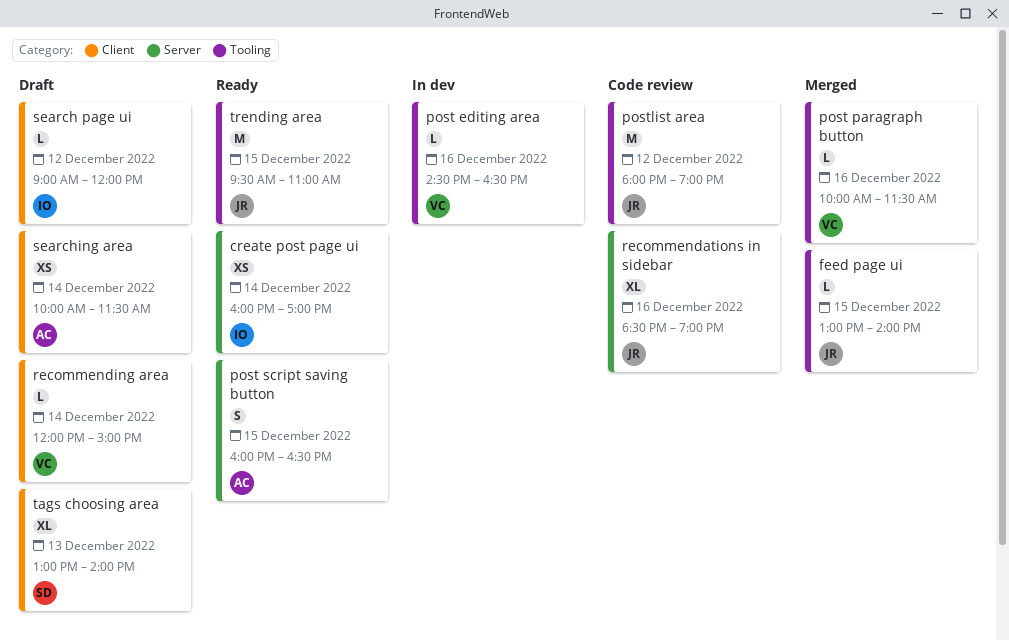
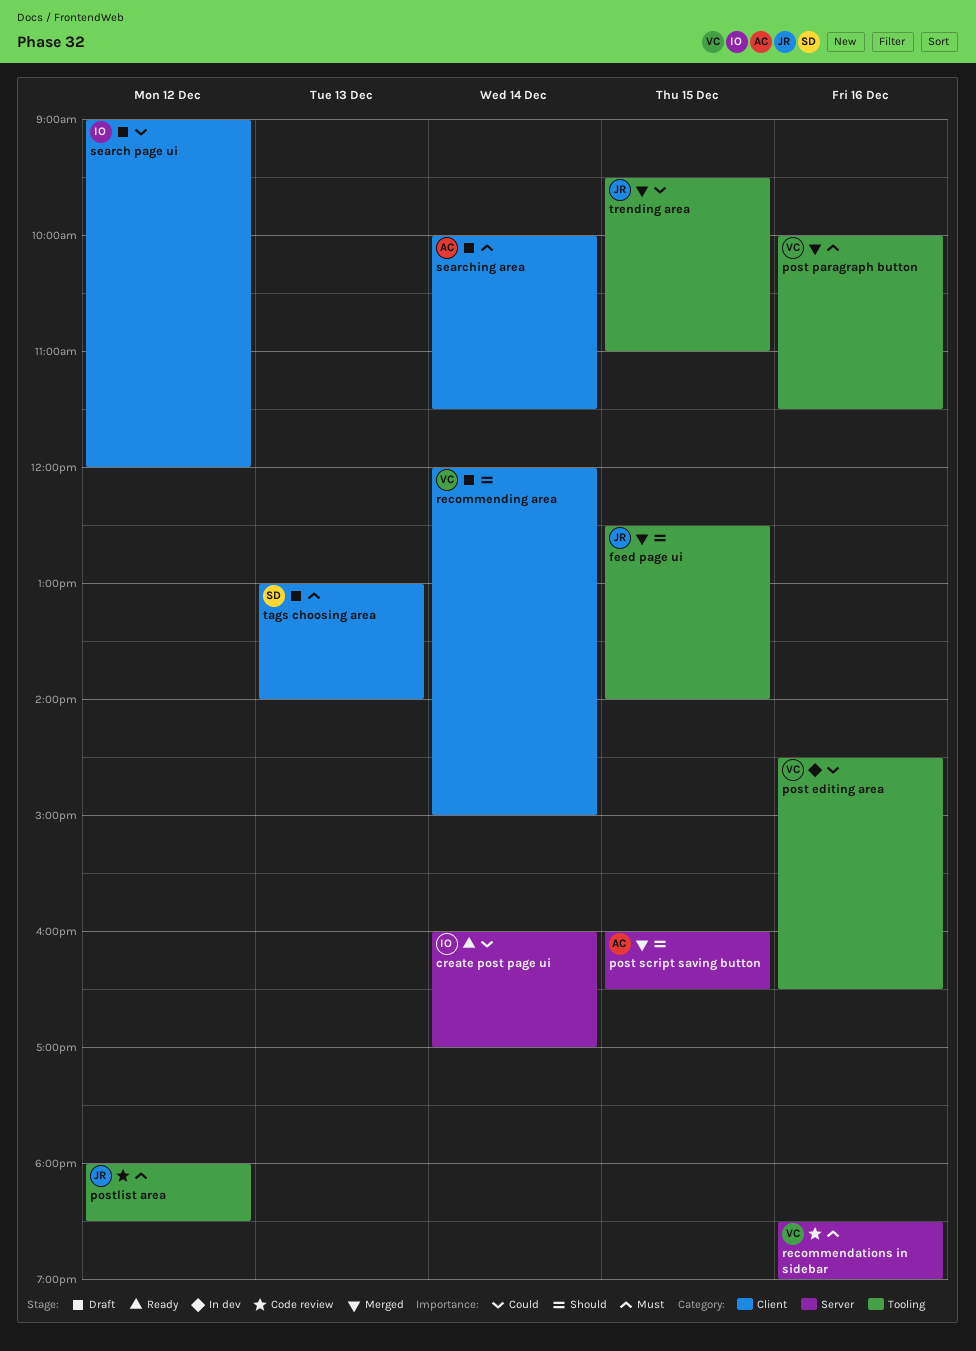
feed page ui, begins: 13:00 -> 12:30
post script saving button, status: Ready -> Merged
postlist area, ends: 19:00 -> 18:30
recommendations in sidebar, owner: JR -> VC
trending area, status: Ready -> Merged

